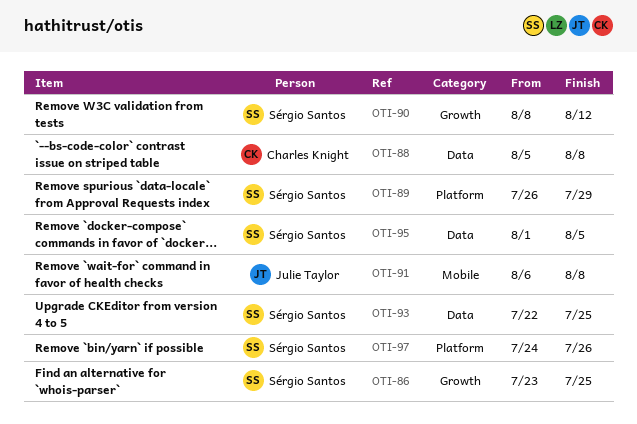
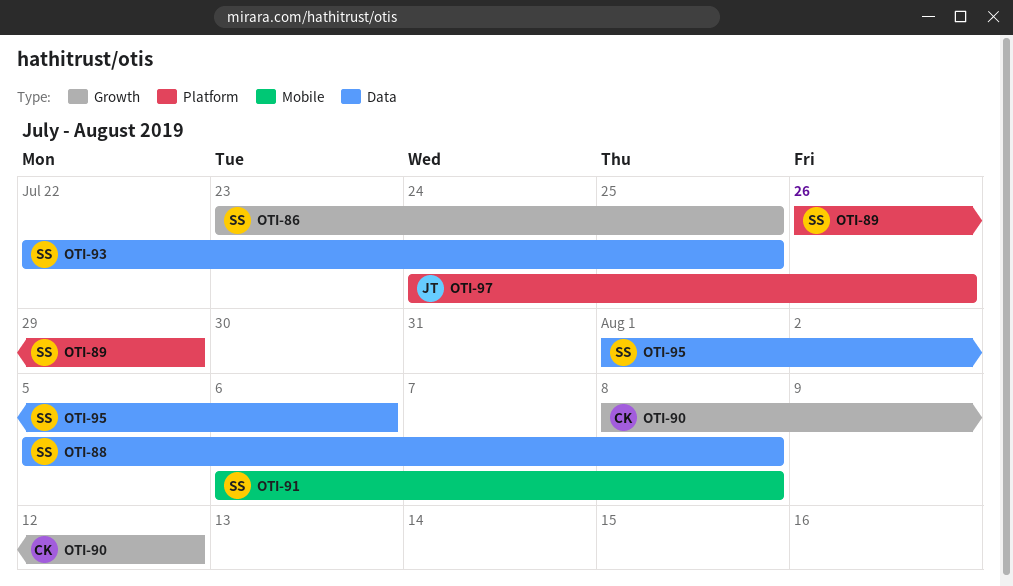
OTI-88, owner: Charles Knight -> Sérgio Santos
OTI-90, owner: Sérgio Santos -> Charles Knight
OTI-91, owner: Julie Taylor -> Sérgio Santos
OTI-95, due: Aug 5 -> Aug 6
OTI-97, owner: Sérgio Santos -> Julie Taylor

